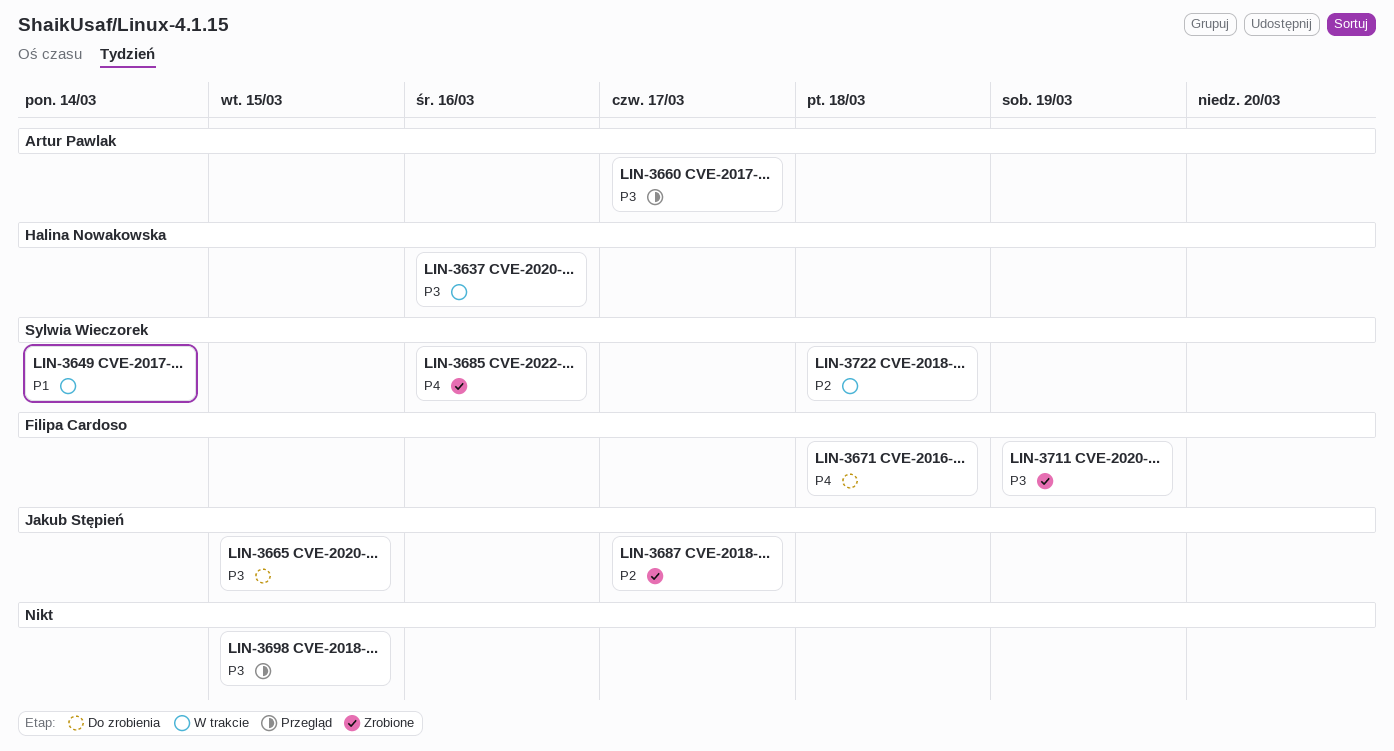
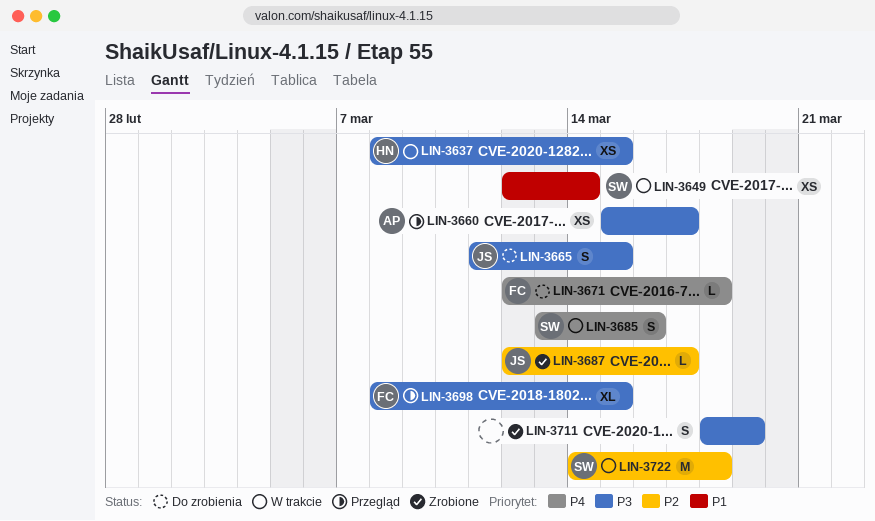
LIN-3637, due: Mar 16 -> Mar 15
LIN-3685, status: Zrobione -> W trakcie
LIN-3698, owner: none -> Filipa Cardoso
LIN-3711, owner: Filipa Cardoso -> none

